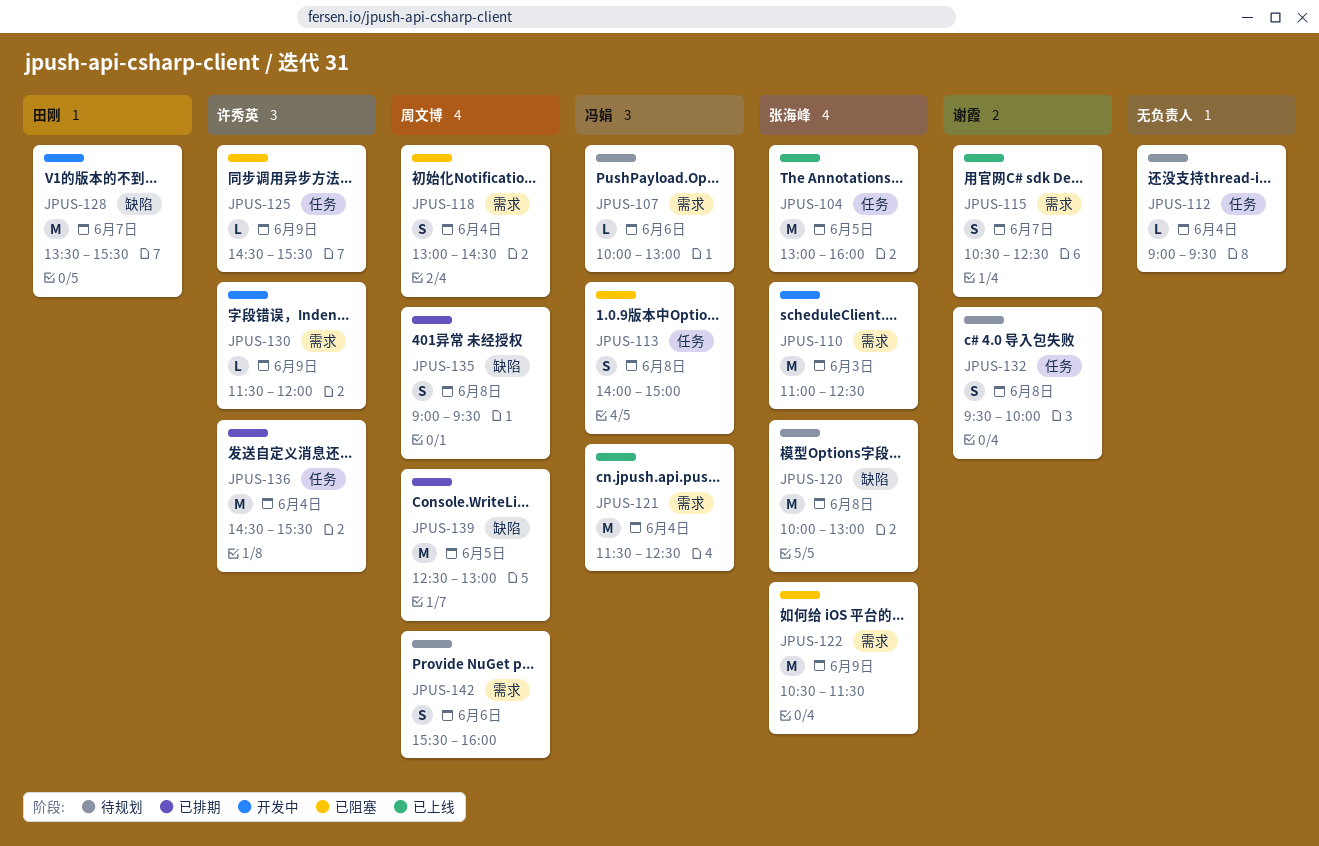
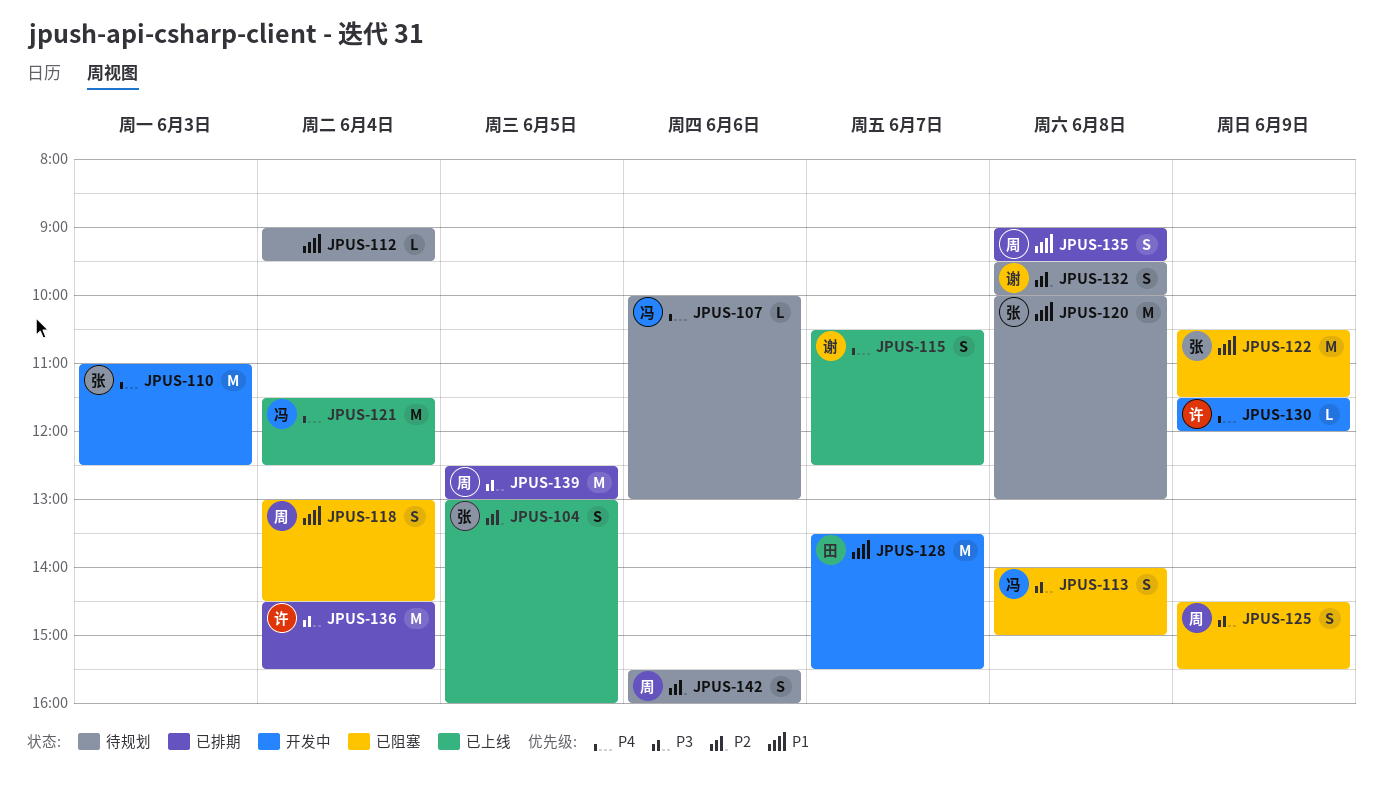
JPUS-104, estimate: M -> S
JPUS-125, owner: 许秀英 -> 周文博
JPUS-125, estimate: L -> S

